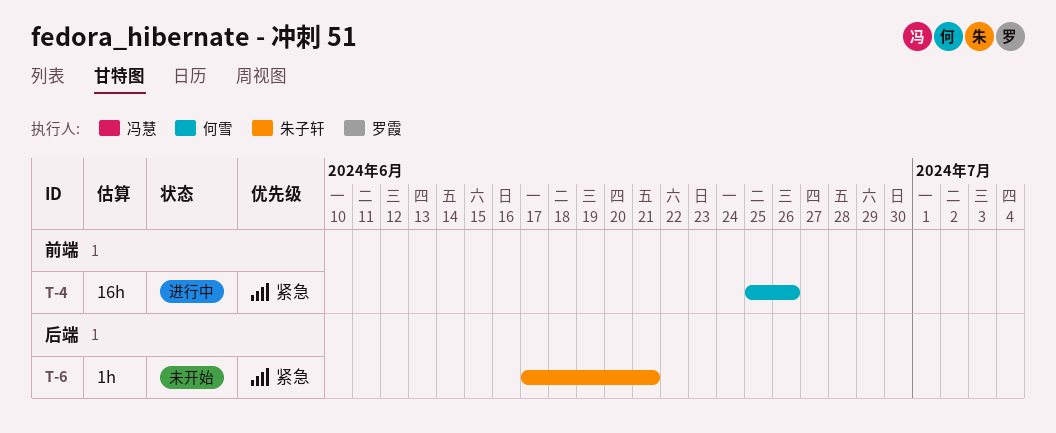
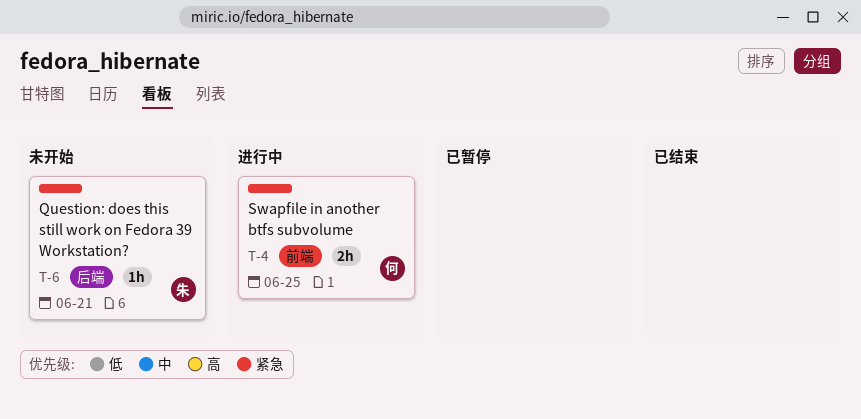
T-4, estimate: 16h -> 2h
T-4, due: Jun 26 -> Jun 25

